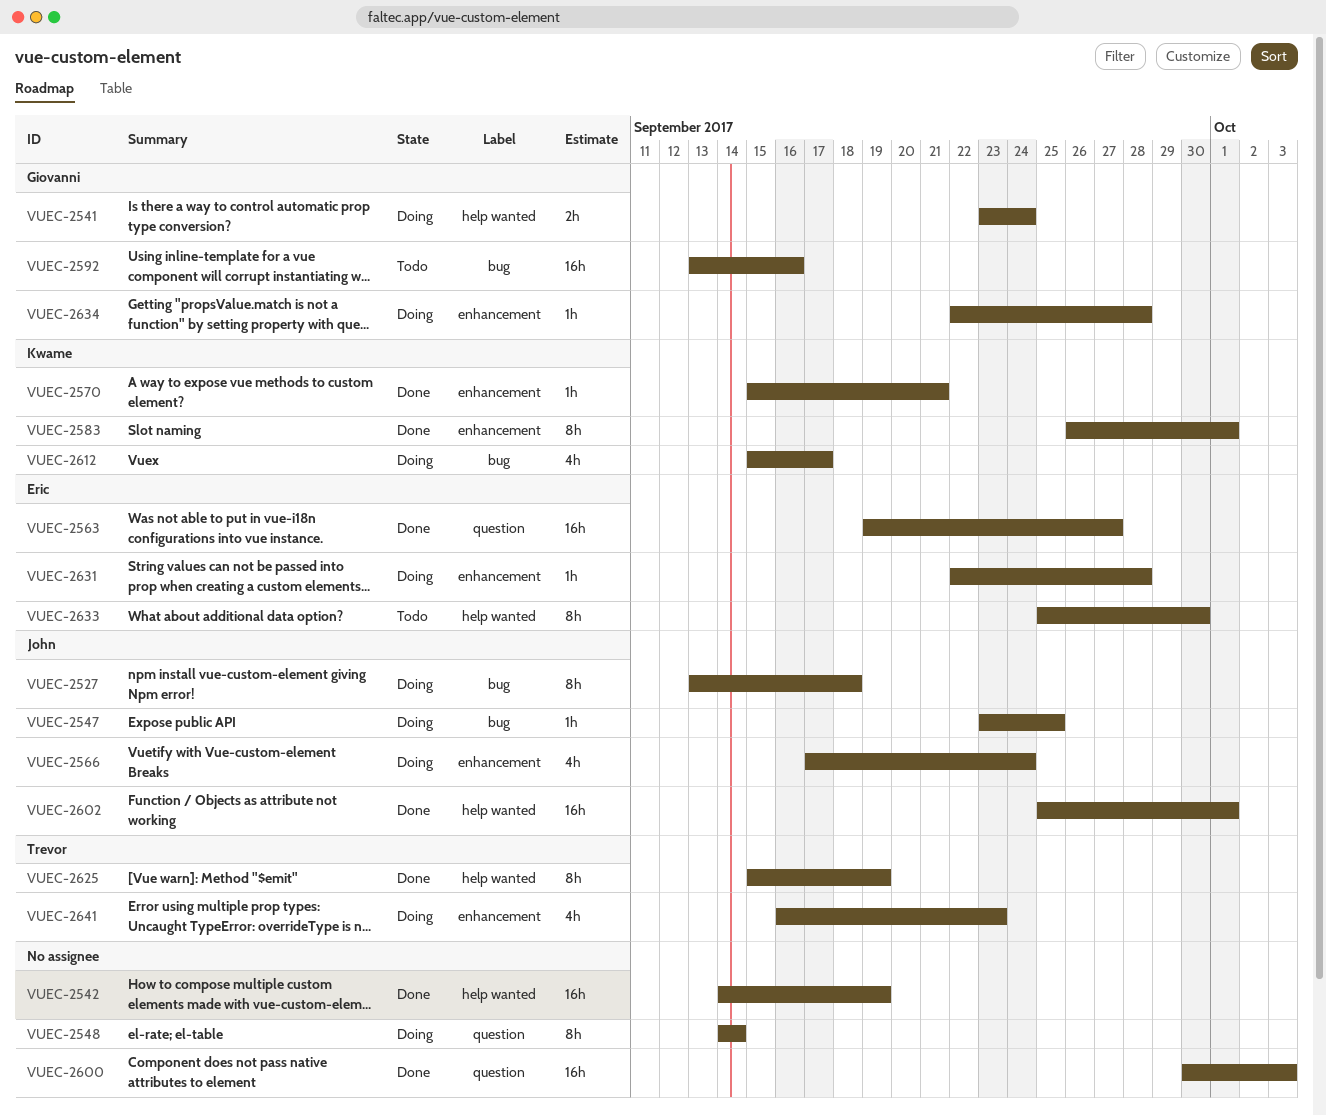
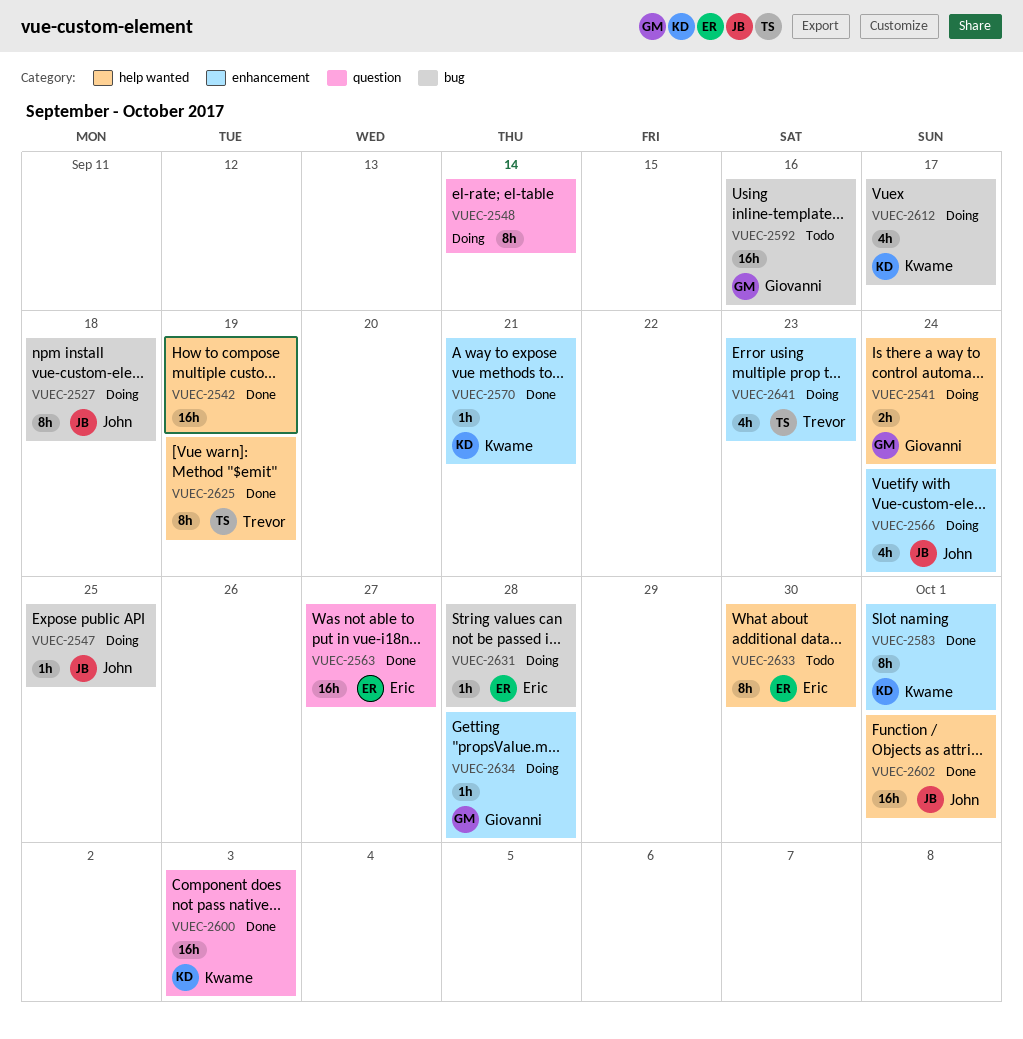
VUEC-2600, owner: none -> Kwame
VUEC-2631, label: enhancement -> bug

